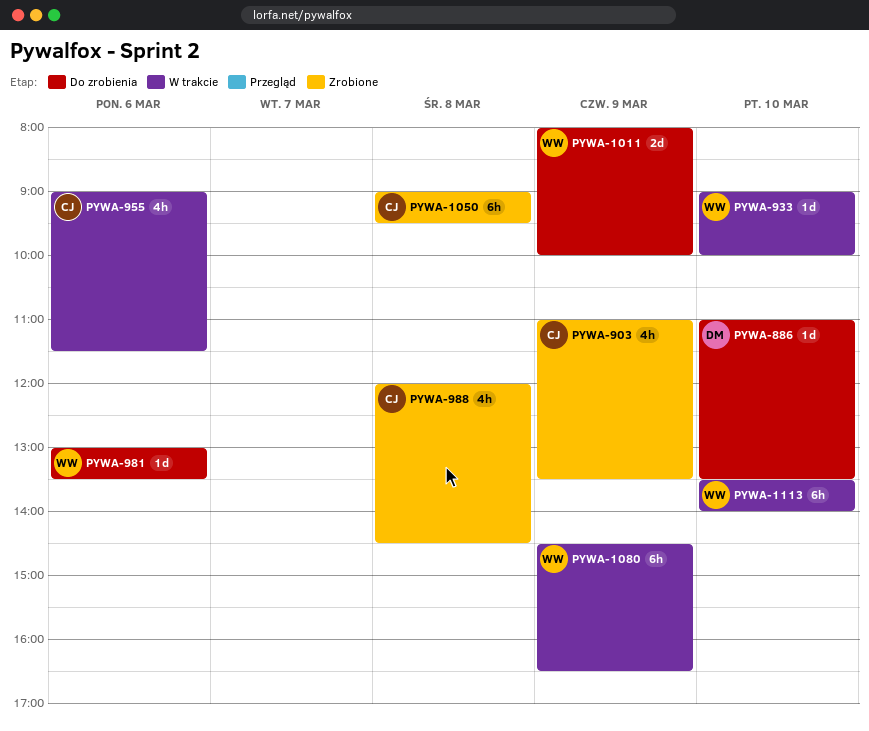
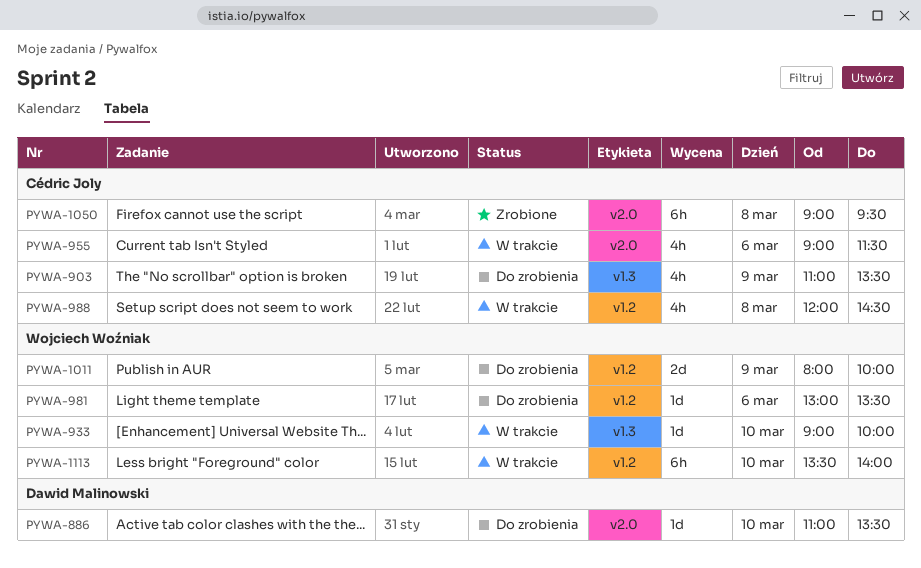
PYWA-903, status: Zrobione -> Do zrobienia
PYWA-988, status: Zrobione -> W trakcie
PYWA-1080: present -> none

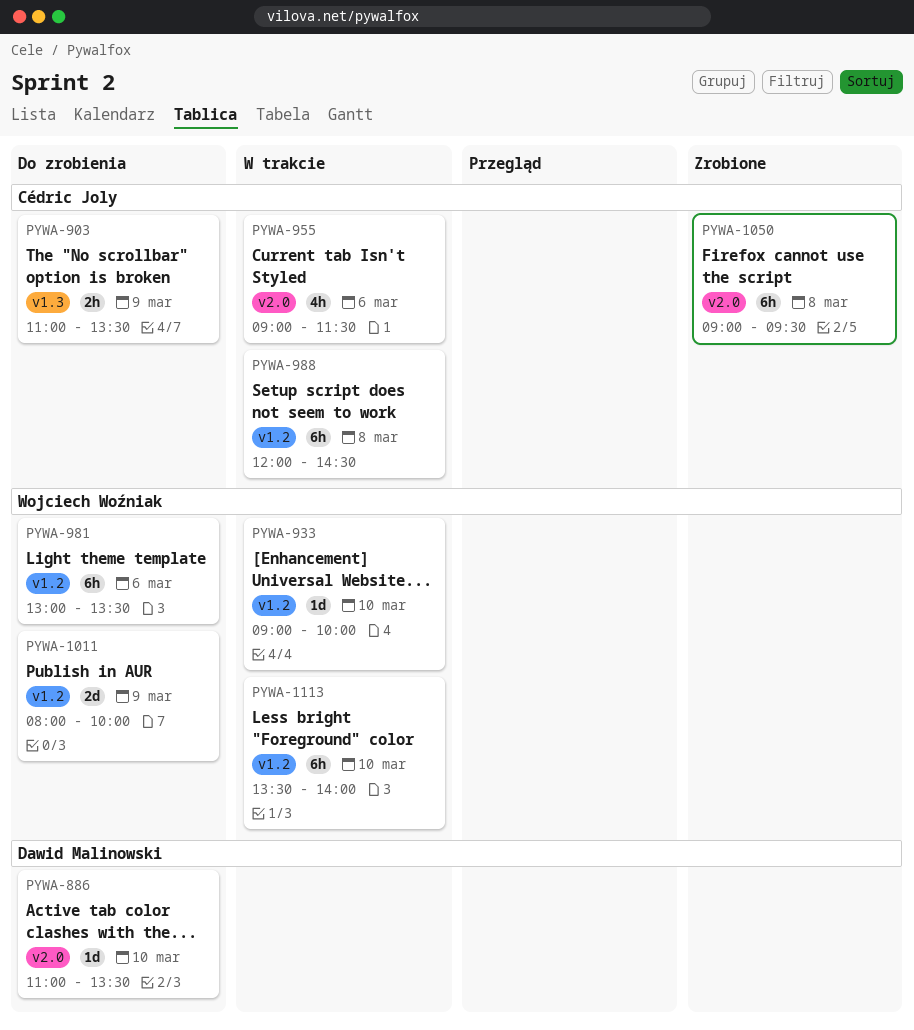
PYWA-903, estimate: 4h -> 2h
PYWA-933, label: v1.3 -> v1.2
PYWA-981, estimate: 1d -> 6h
PYWA-988, estimate: 4h -> 6h

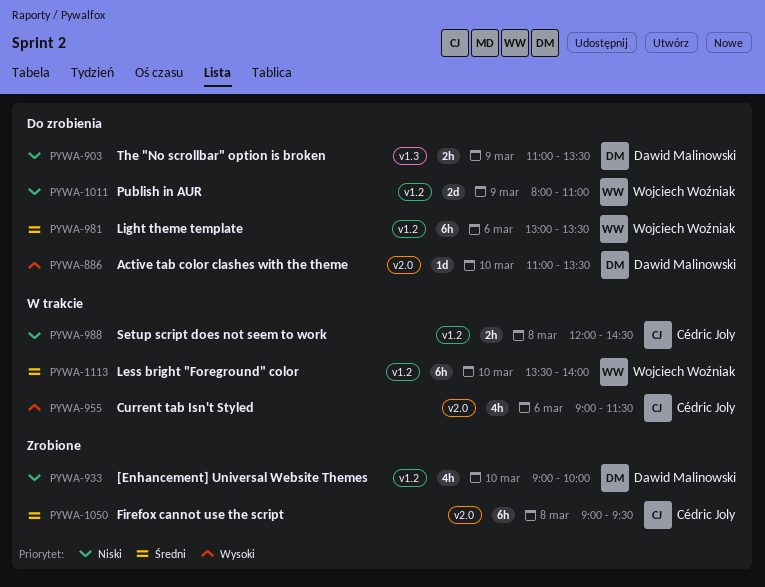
PYWA-903, owner: Cédric Joly -> Dawid Malinowski
PYWA-933, status: W trakcie -> Zrobione
PYWA-933, owner: Wojciech Woźniak -> Dawid Malinowski
PYWA-933, estimate: 1d -> 4h
PYWA-988, estimate: 6h -> 2h
PYWA-1011, ends: 10:00 -> 11:00

